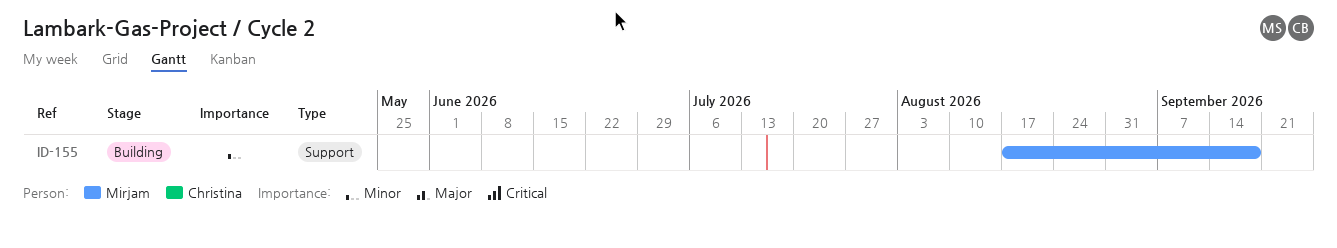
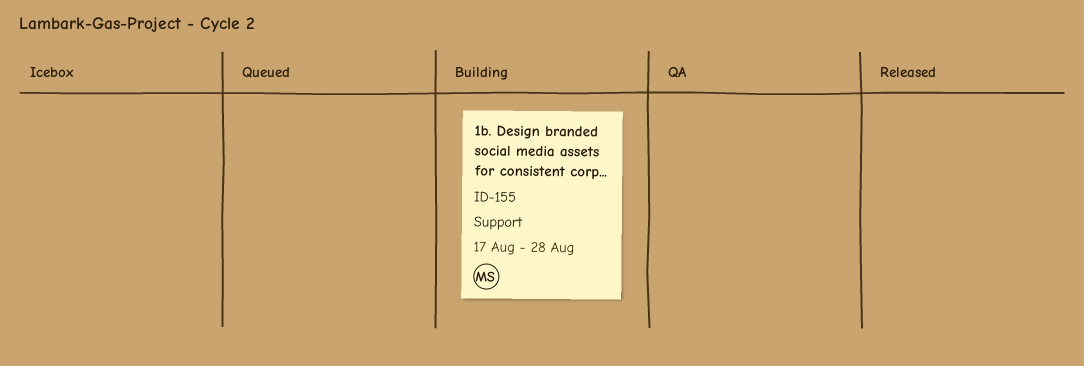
ID-155, due: Sep 18 -> Aug 28

